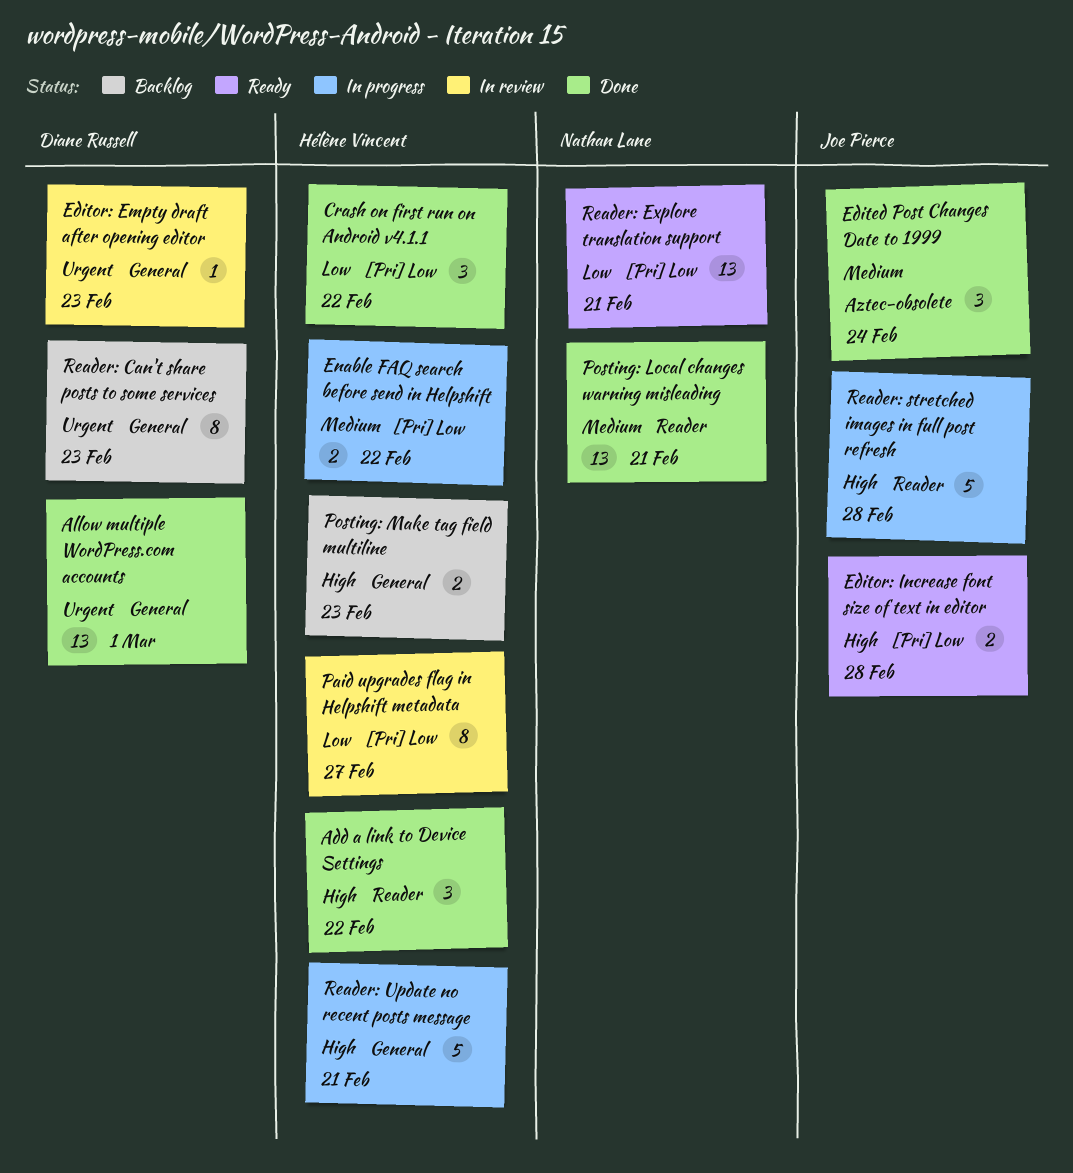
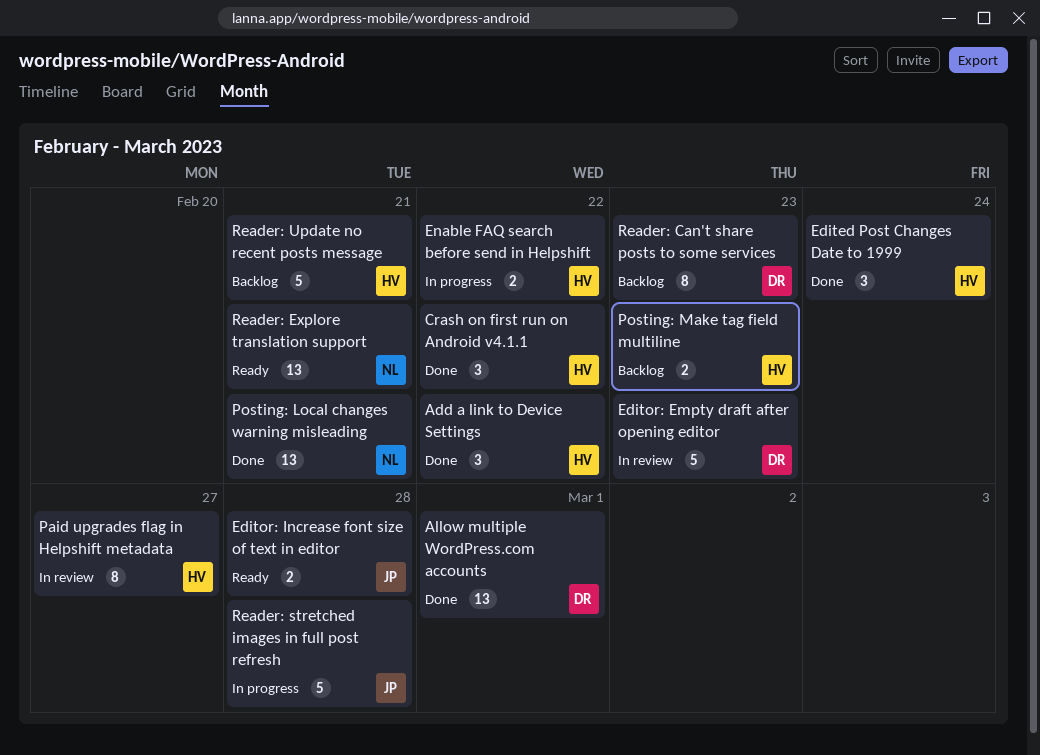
Edited Post Changes Date to 1999, owner: Joe Pierce -> Hélène Vincent
Editor: Empty draft after opening editor, estimate: 1 -> 5
Reader: Update no recent posts message, status: In progress -> Backlog

